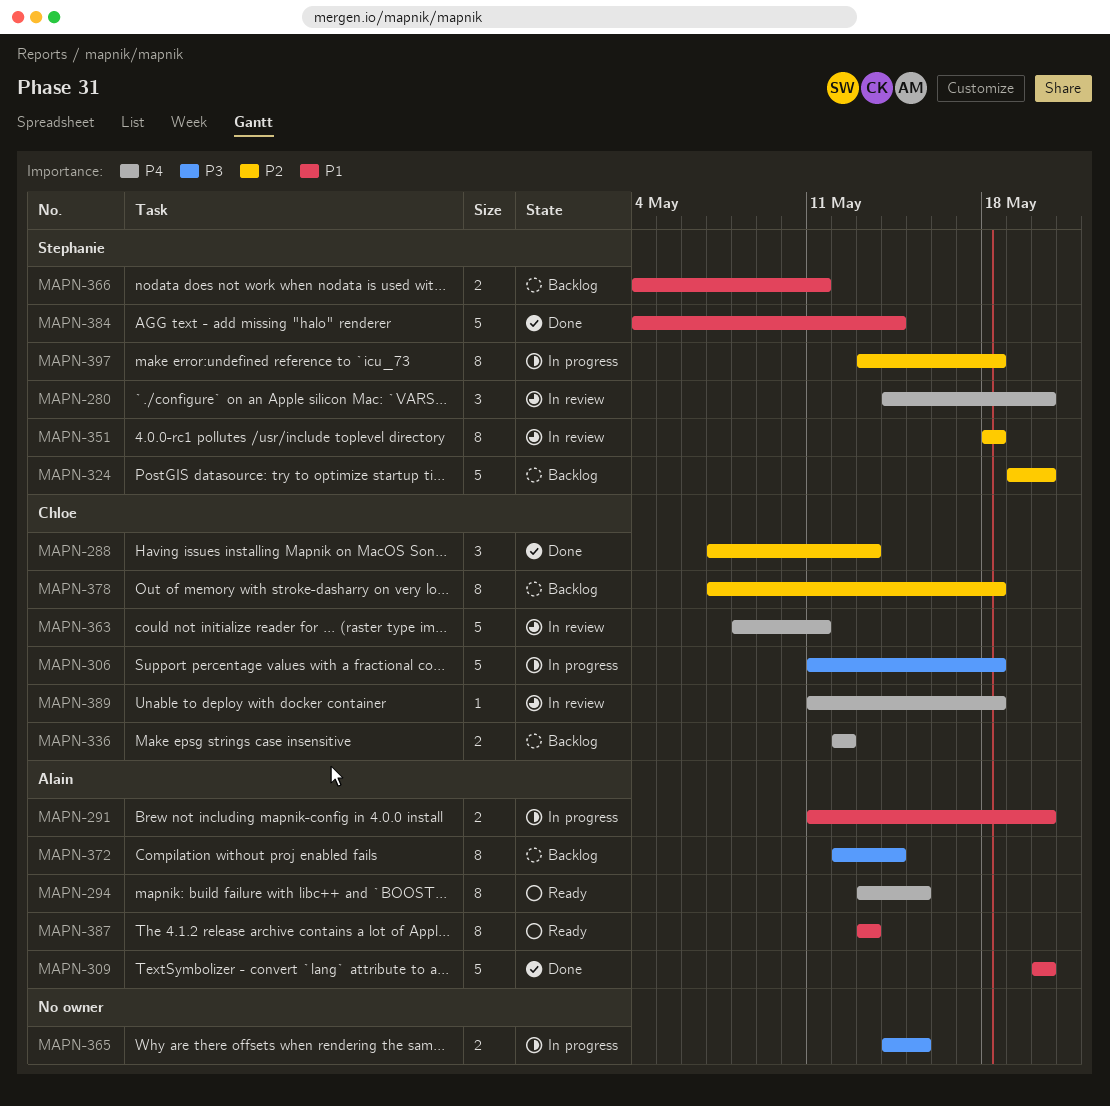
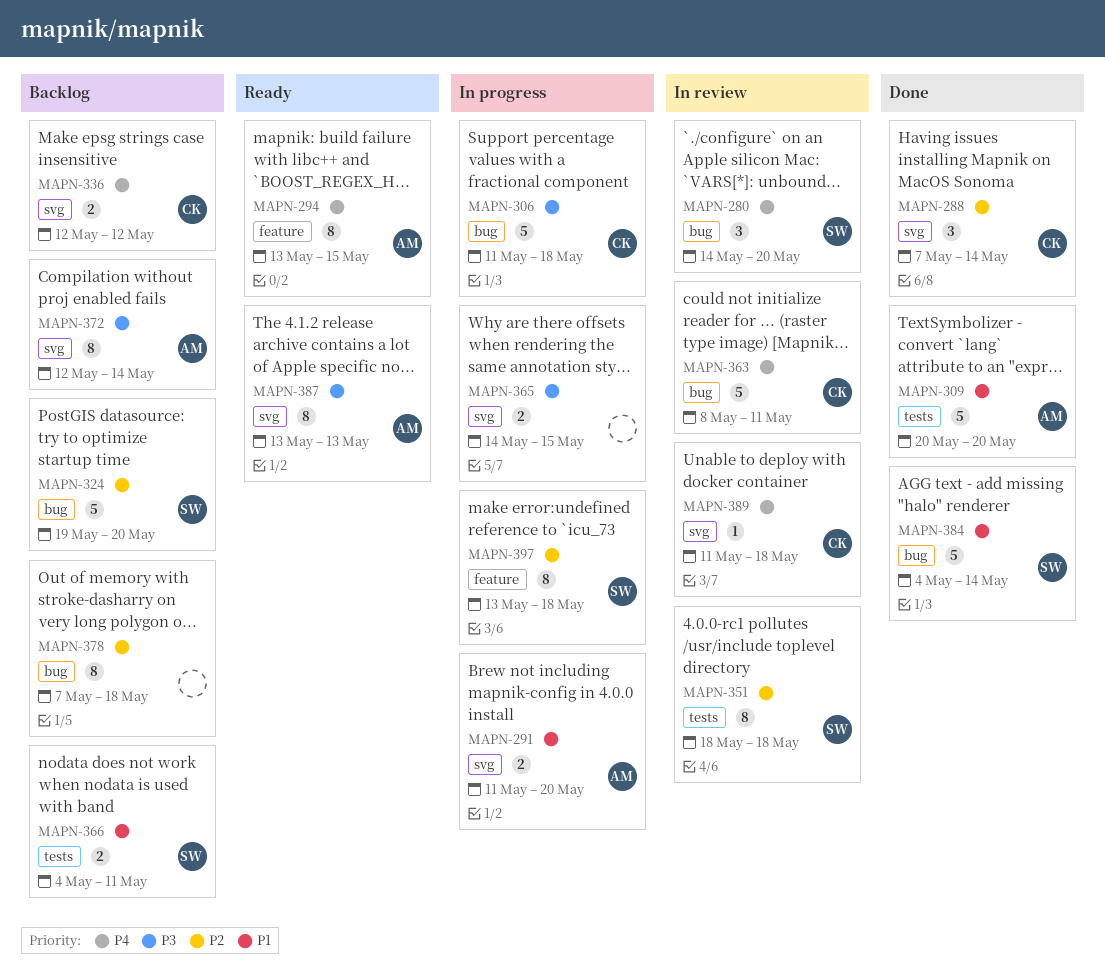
MAPN-288, due: May 13 -> May 14
MAPN-378, owner: Chloe -> none
MAPN-387, priority: P1 -> P3

